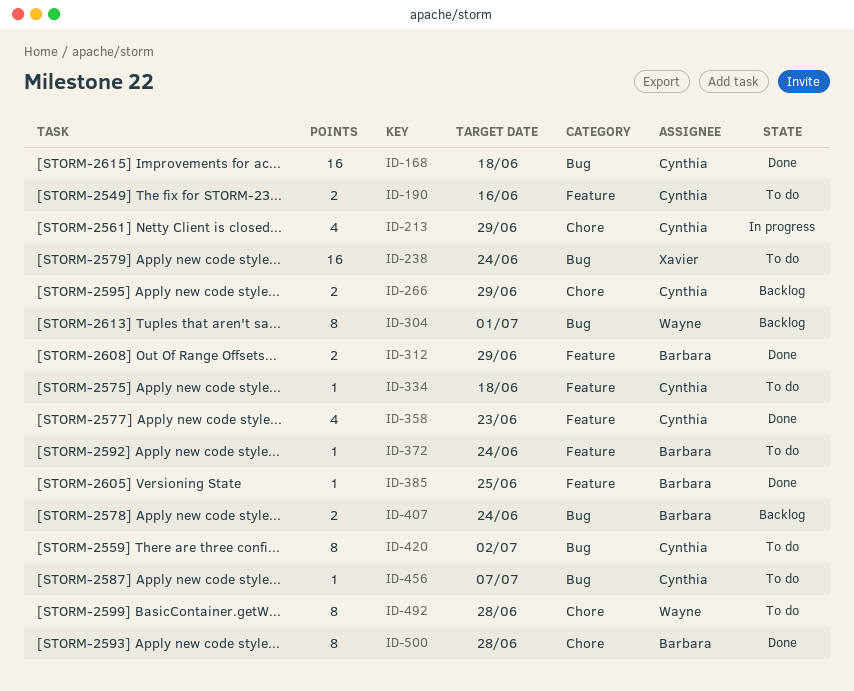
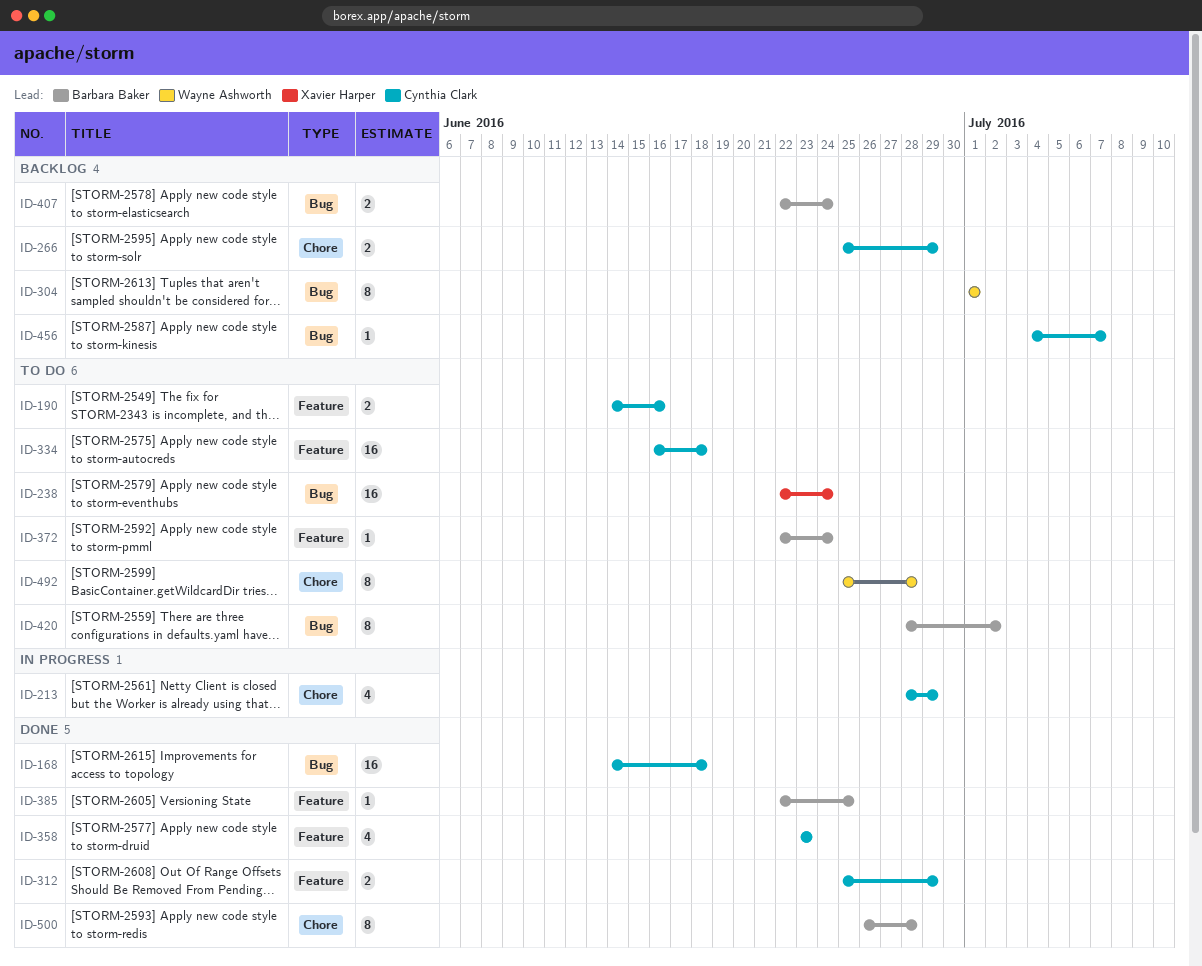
ID-312, owner: Barbara Baker -> Cynthia Clark
ID-334, estimate: 1 -> 16
ID-420, owner: Cynthia Clark -> Barbara Baker
ID-456, status: To do -> Backlog

